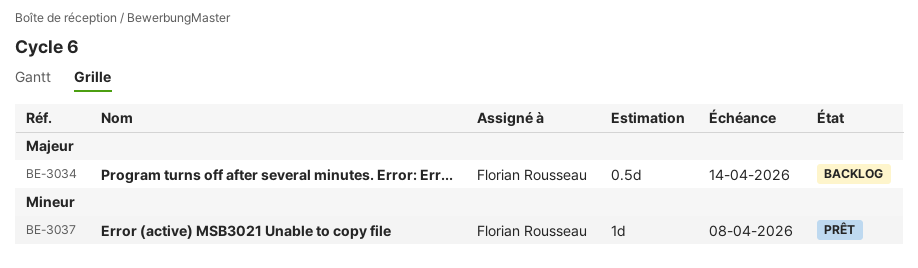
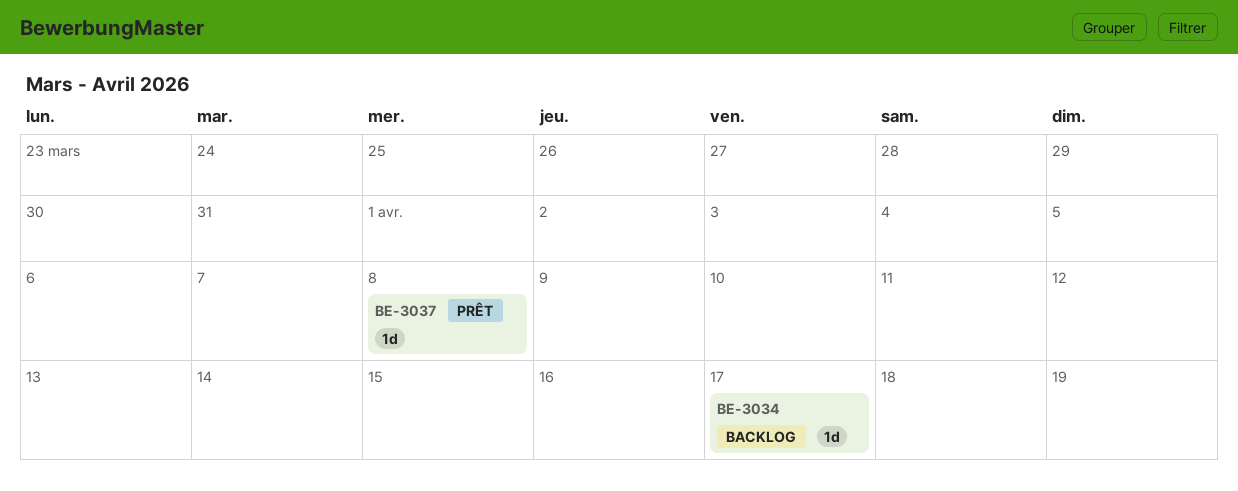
BE-3034, estimate: 0.5d -> 1d
BE-3034, due: Apr 14 -> Apr 17

